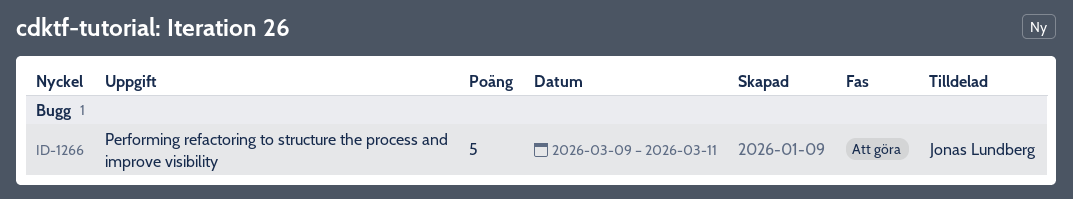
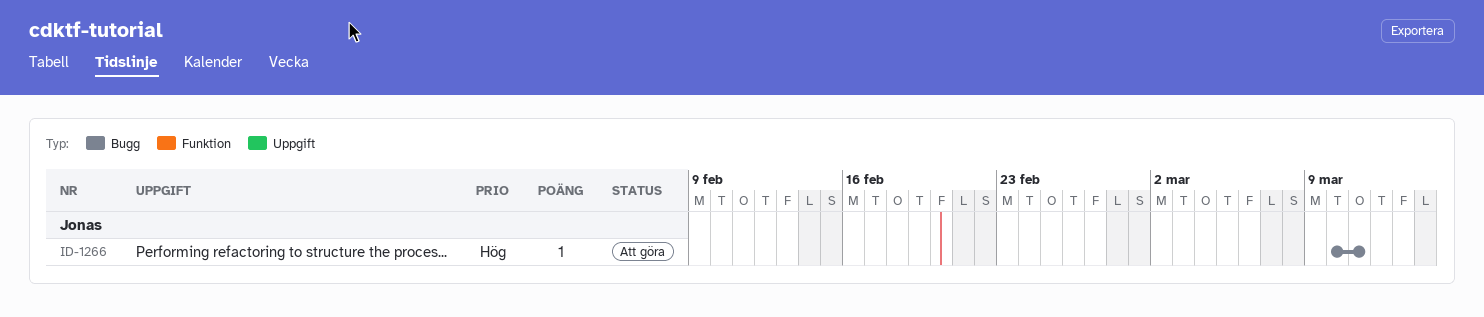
ID-1266, estimate: 5 -> 1
ID-1266, start: Mar 9 -> Mar 10

